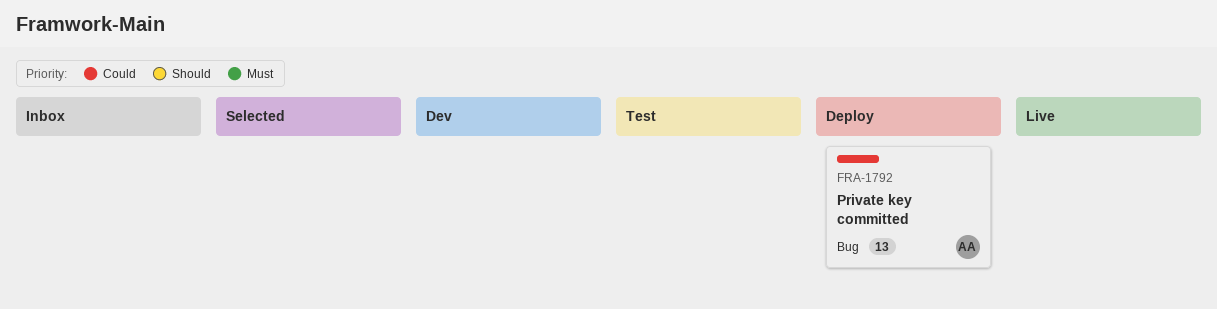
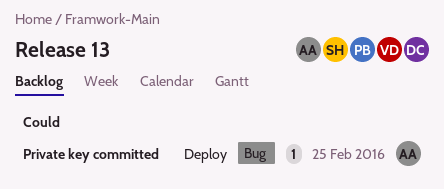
Private key committed, estimate: 13 -> 1

